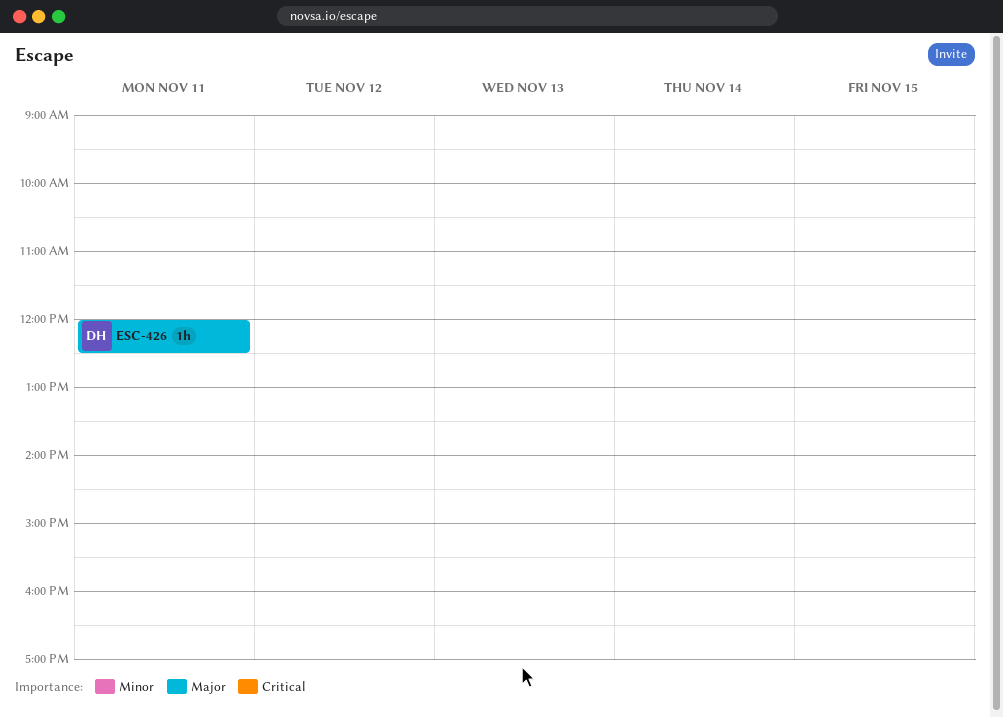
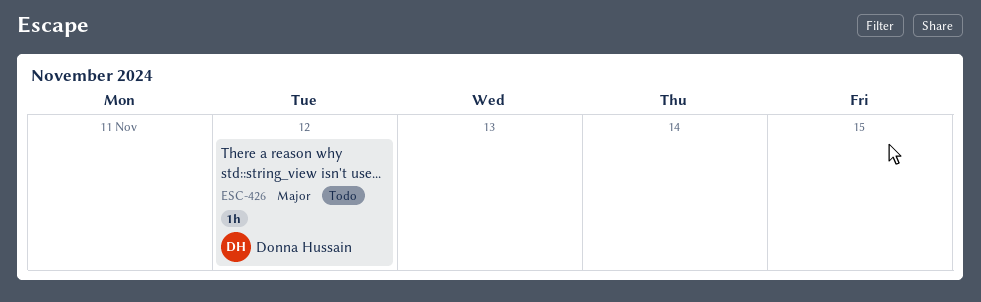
ESC-426, day: Nov 11 -> Nov 12

